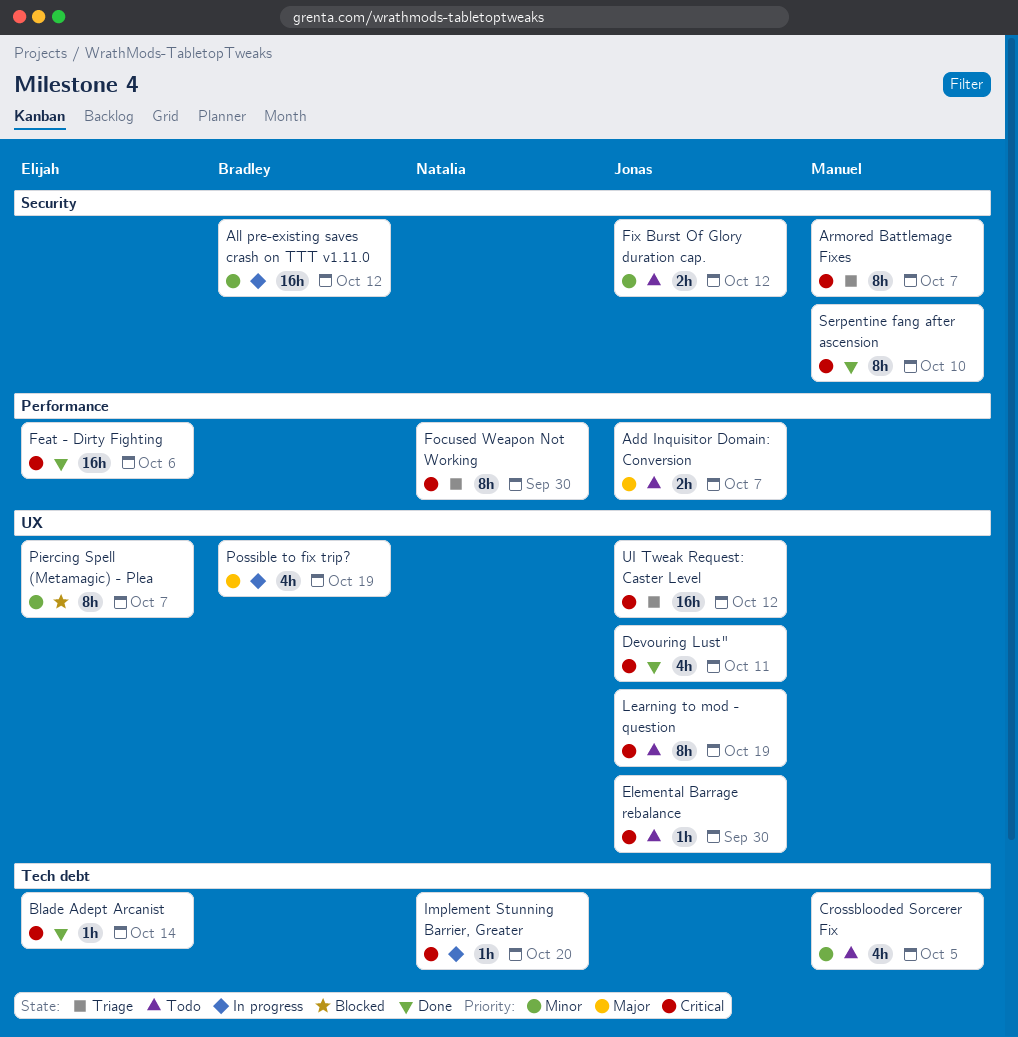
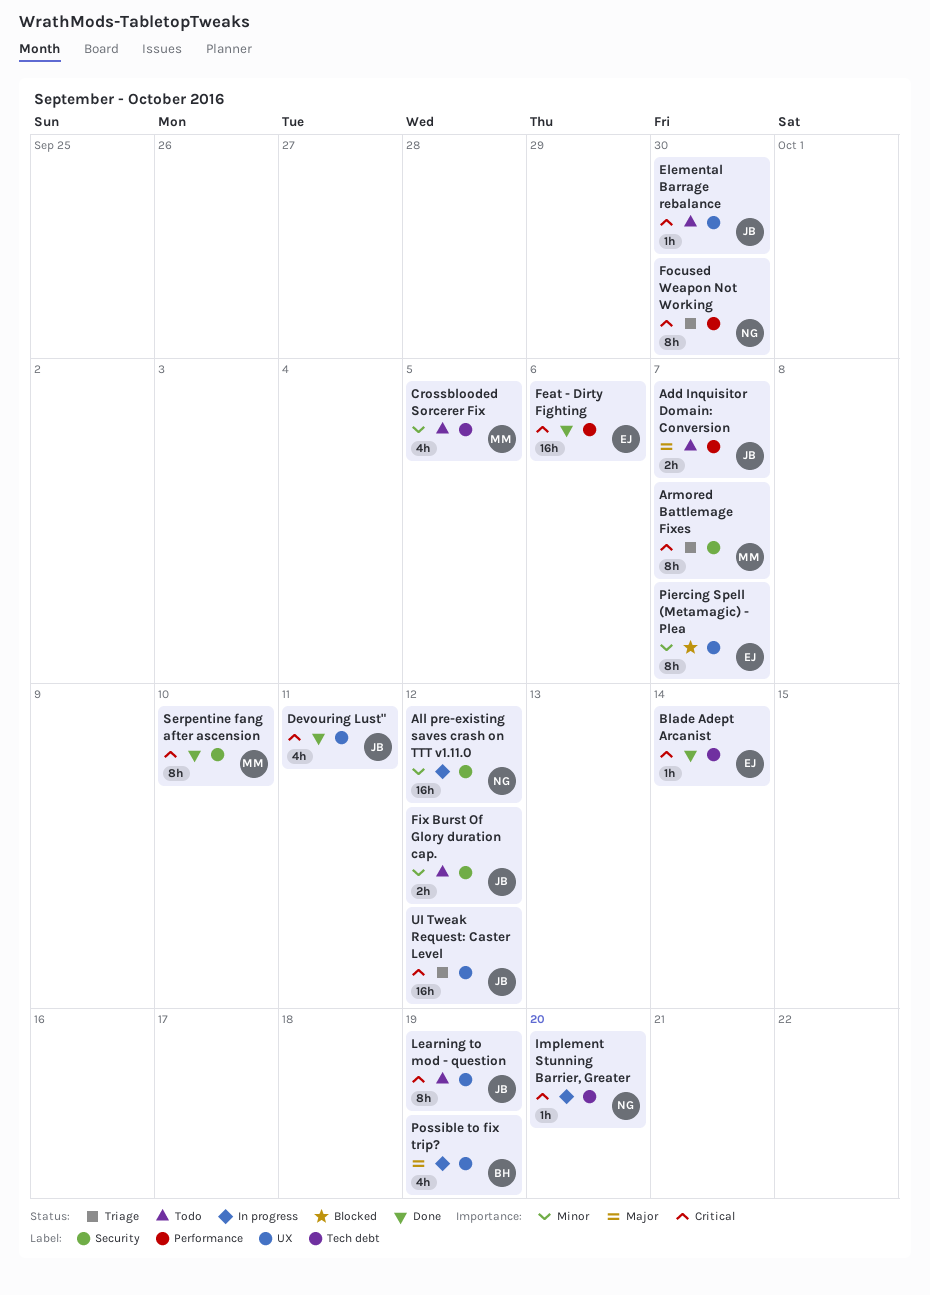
All pre-existing saves crash on TTT v1.11.0, owner: Bradley -> Natalia

